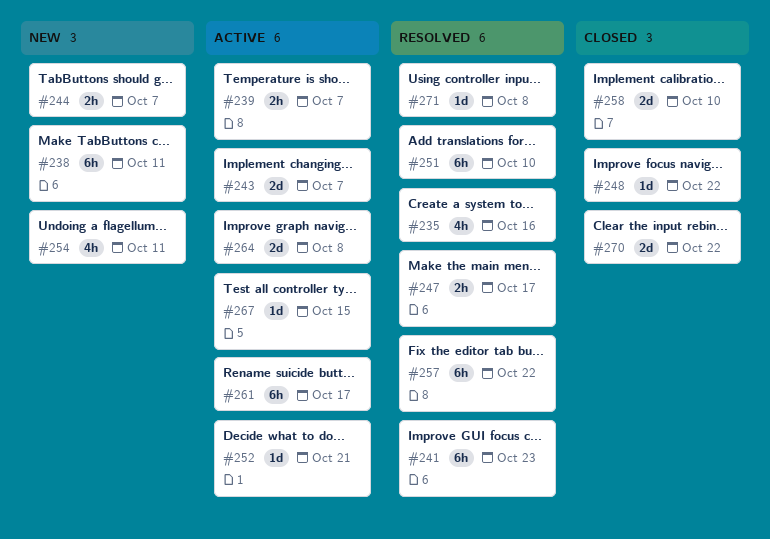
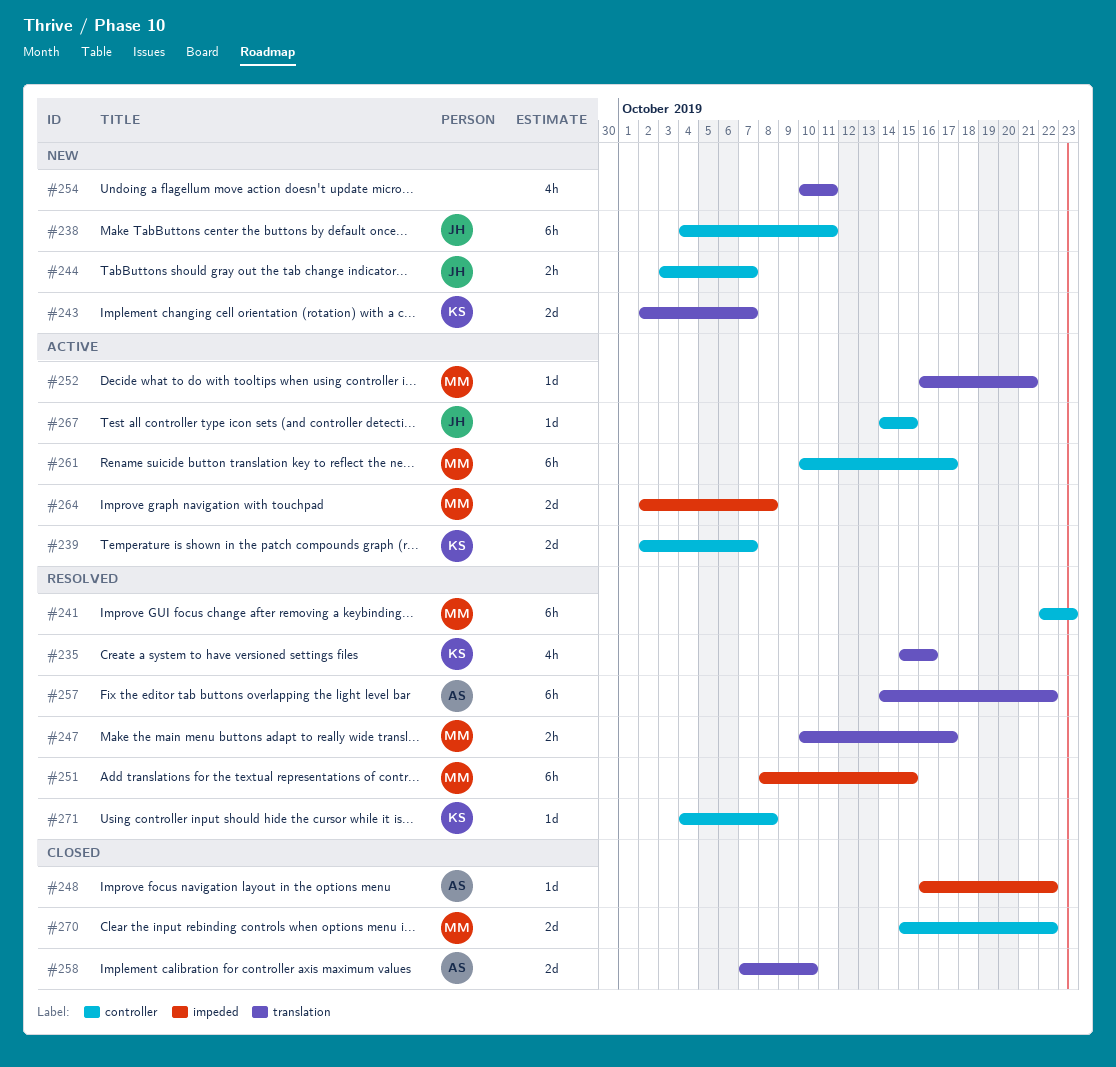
#239, estimate: 2h -> 2d
#243, status: Active -> New
#251, due: Oct 10 -> Oct 15

